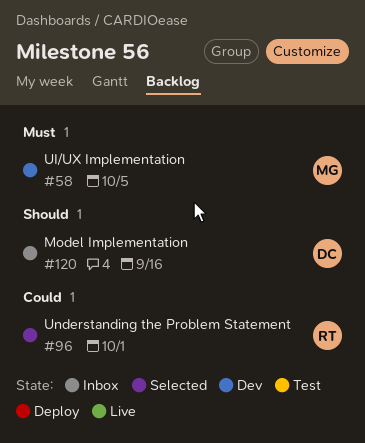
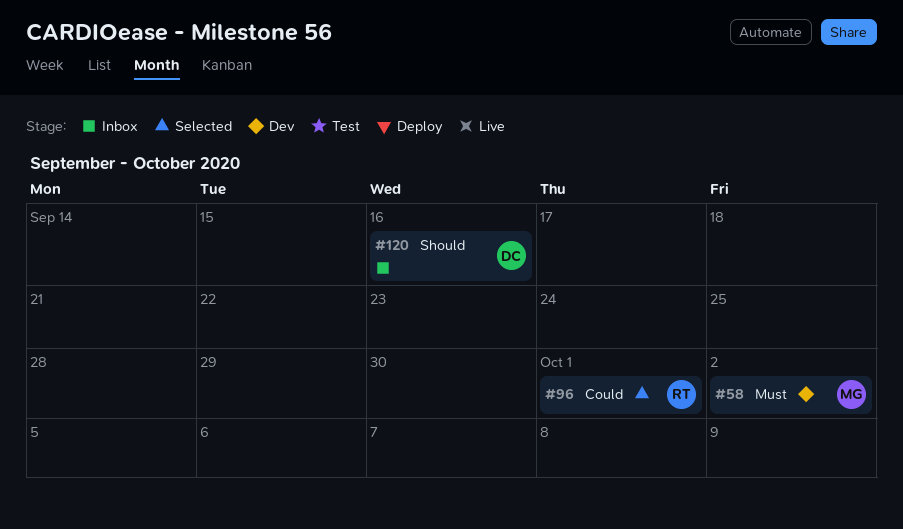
#58, due: Oct 5 -> Oct 2

